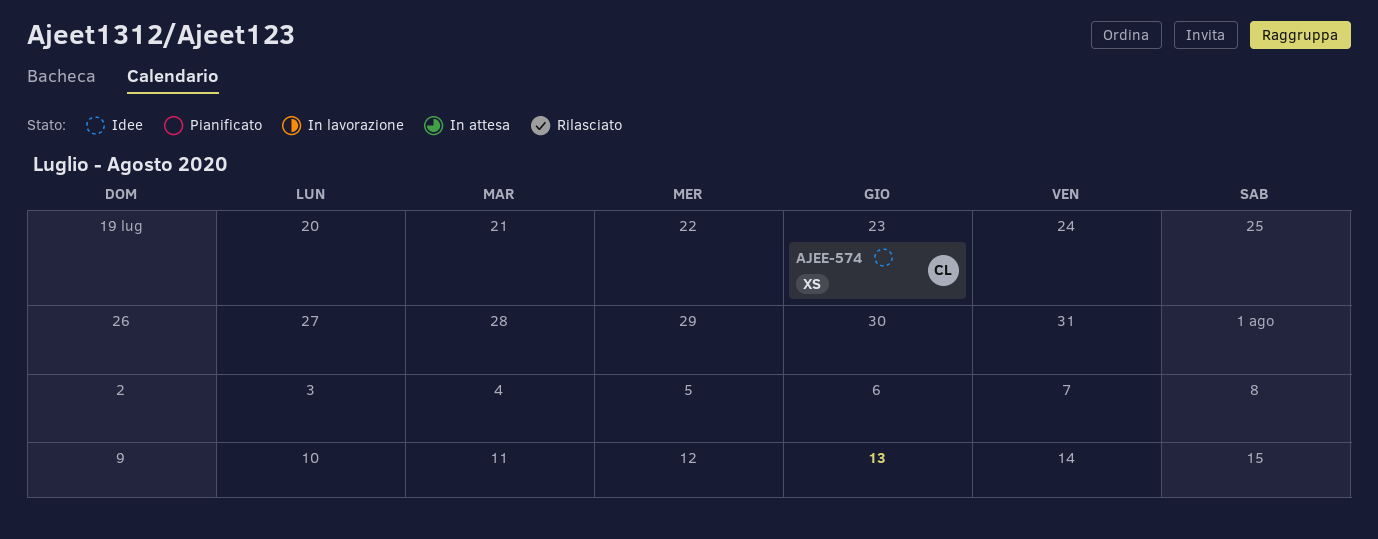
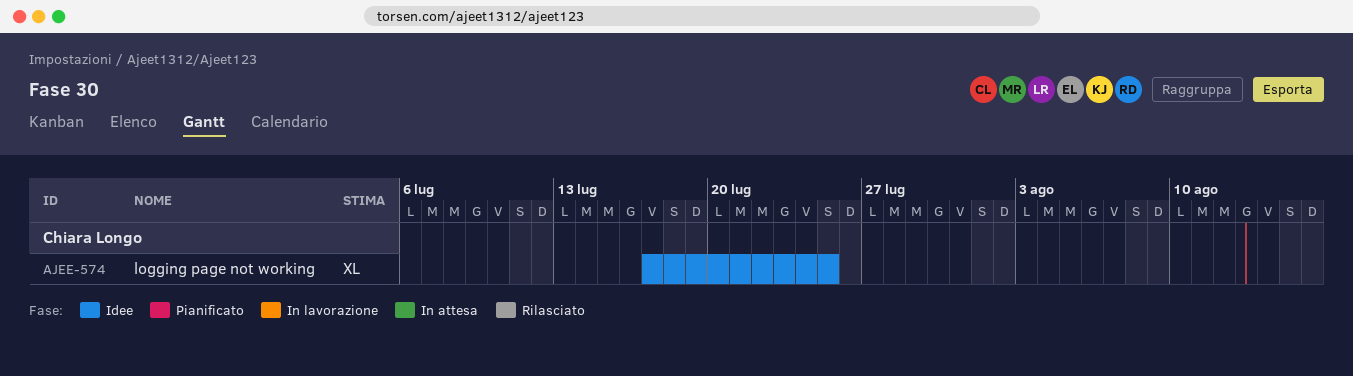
AJEE-574, estimate: XS -> XL
AJEE-574, due: Jul 23 -> Jul 25

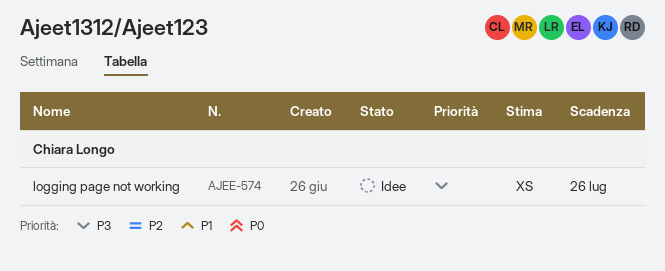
AJEE-574, estimate: XL -> XS
AJEE-574, due: Jul 25 -> Jul 26

